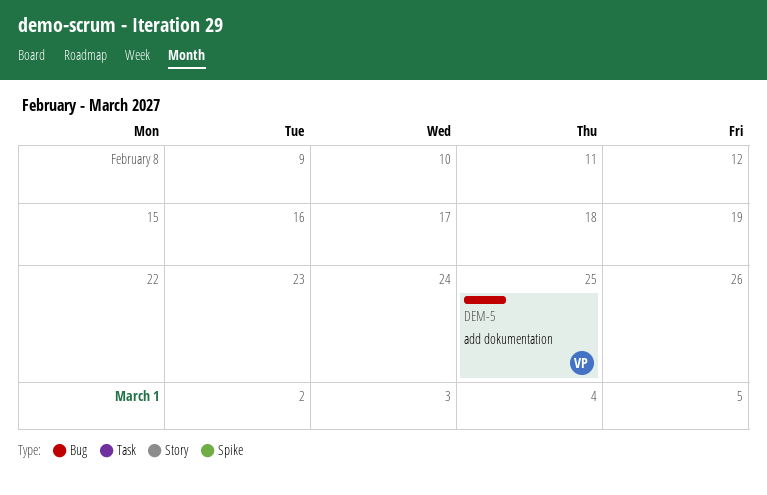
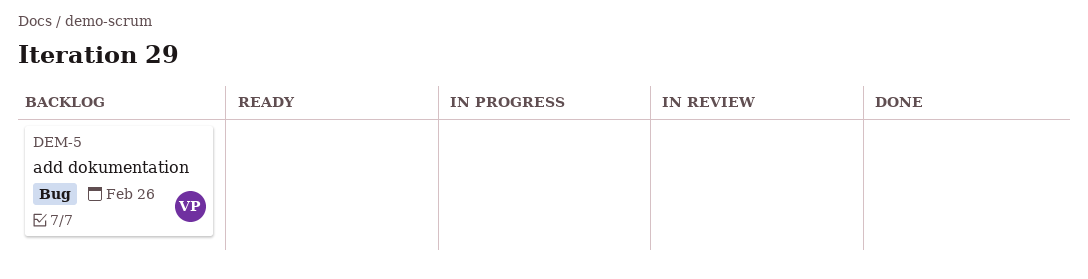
DEM-5, due: Feb 25 -> Feb 26

